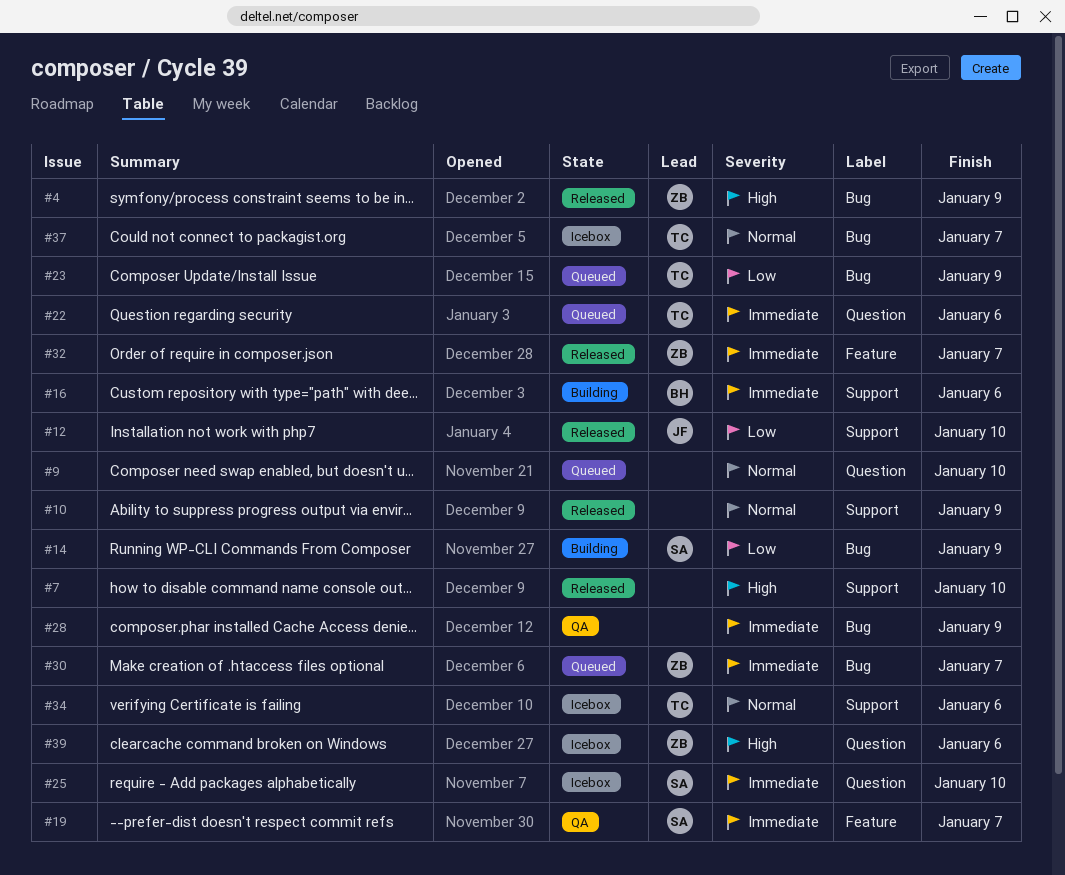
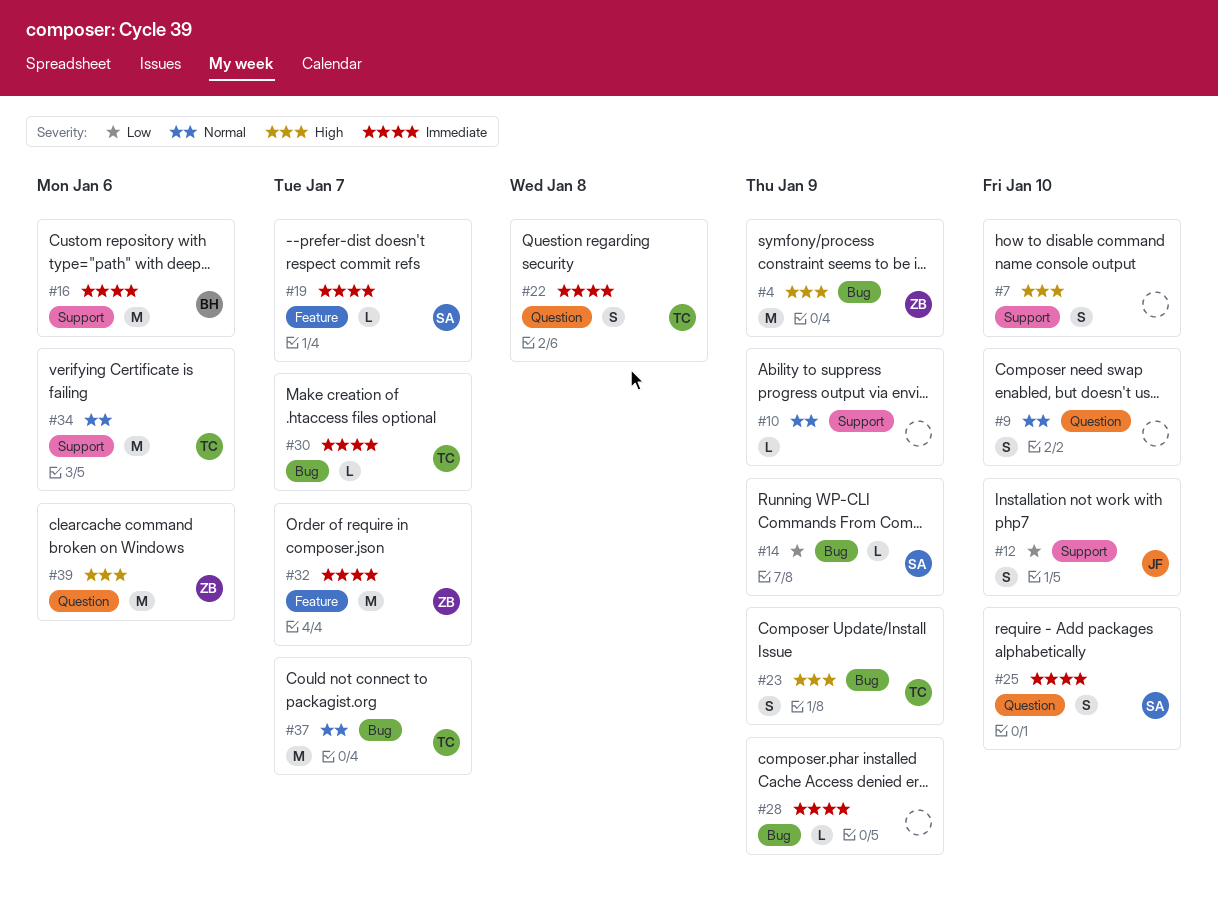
#22, due: Jan 6 -> Jan 8
#23, priority: Low -> High
#30, owner: ZB -> TC

